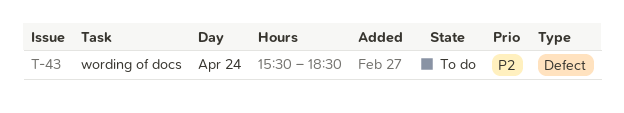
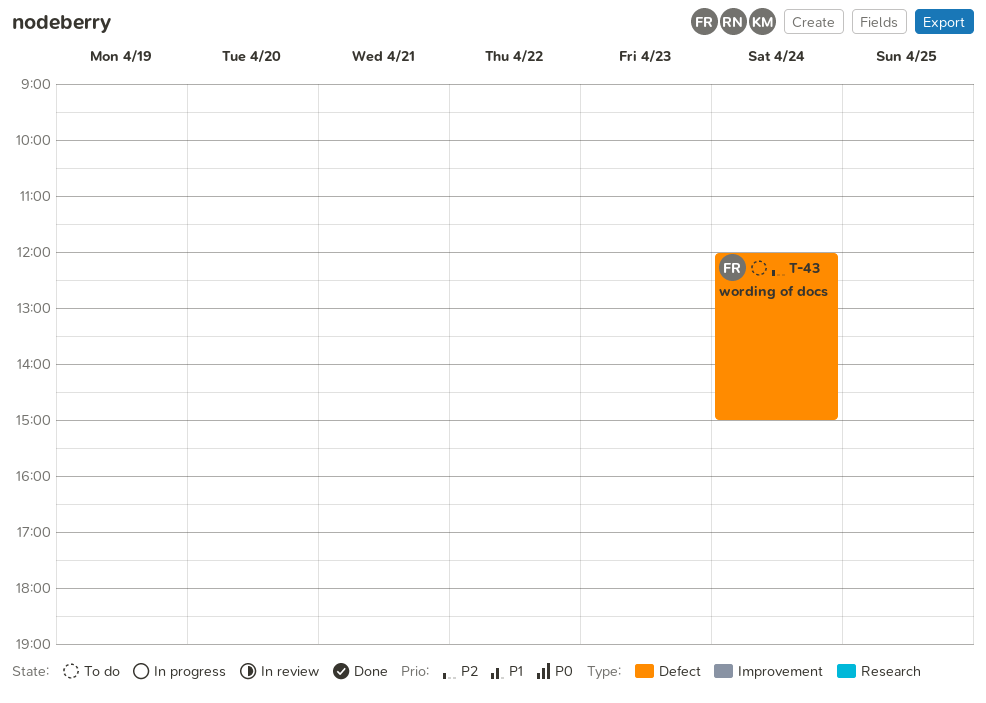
T-43, begins: 15:30 -> 12:00
T-43, ends: 18:30 -> 15:00

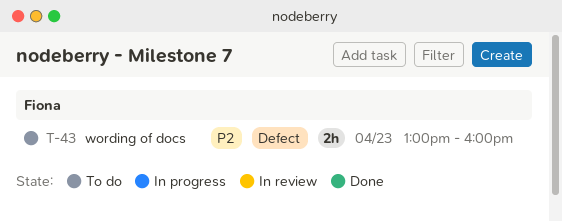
T-43, day: Apr 24 -> Apr 23
T-43, begins: 12:00 -> 13:00
T-43, ends: 15:00 -> 16:00

